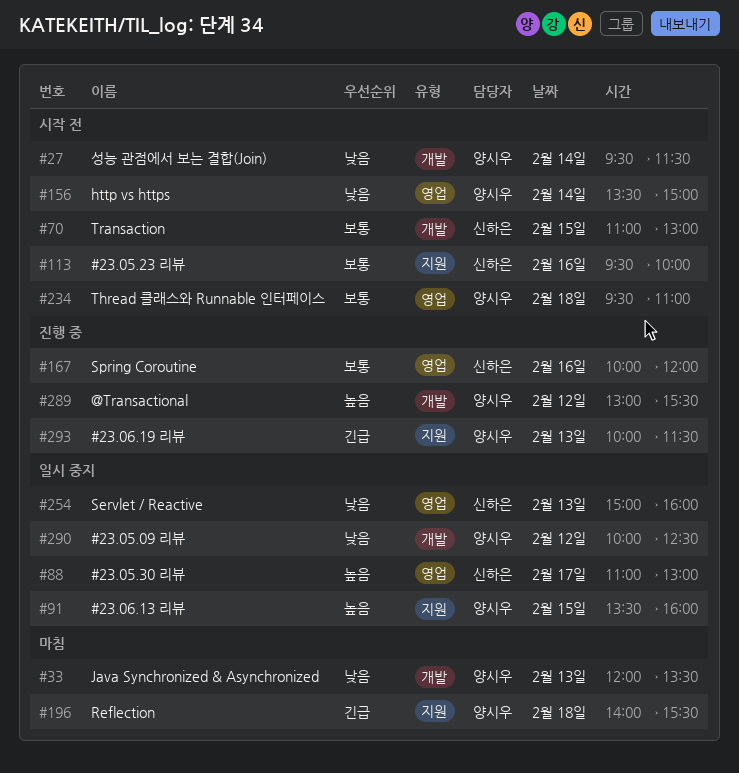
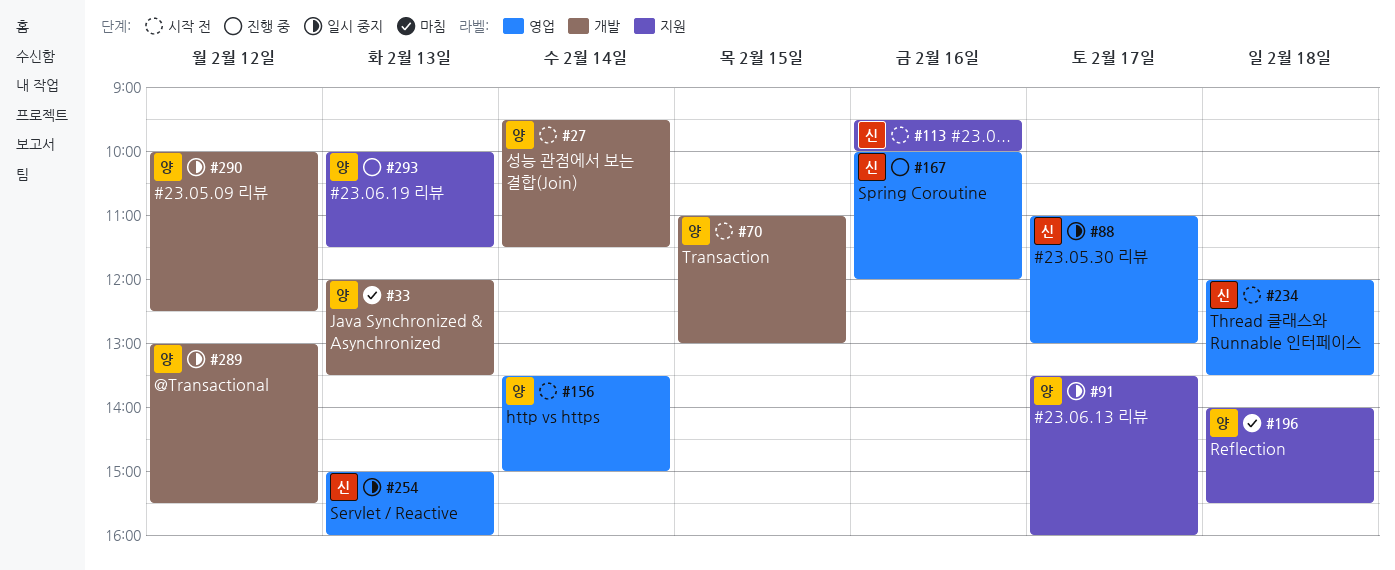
#70, owner: 신하은 -> 양시우
#91, day: Feb 15 -> Feb 17
#234, owner: 양시우 -> 신하은
#234, begins: 09:30 -> 12:00
#234, ends: 11:00 -> 13:30
#289, status: 진행 중 -> 일시 중지

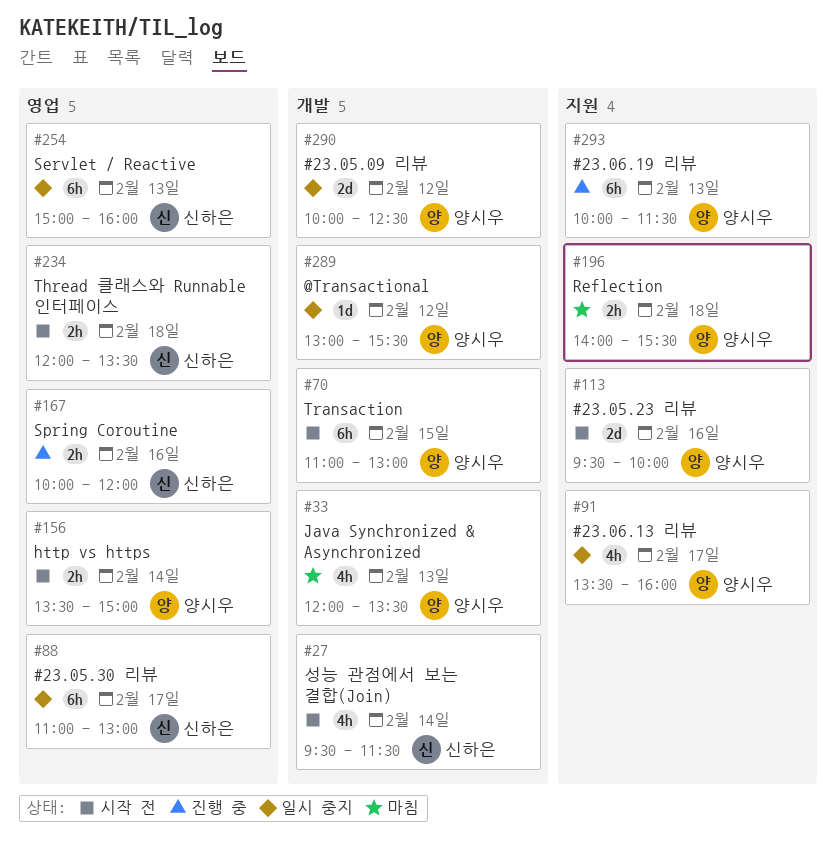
#27, owner: 양시우 -> 신하은
#113, owner: 신하은 -> 양시우

